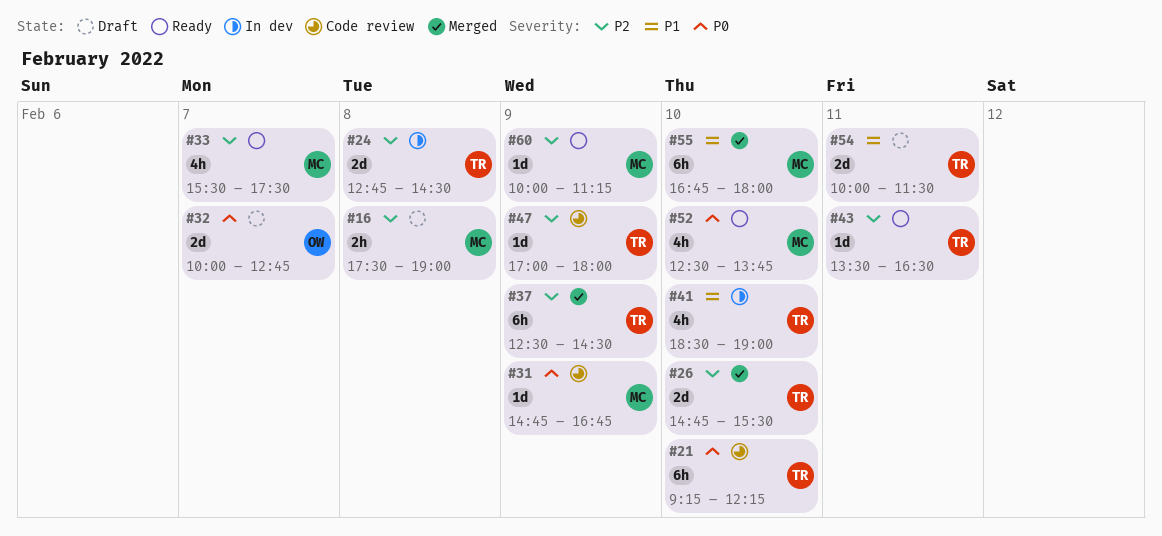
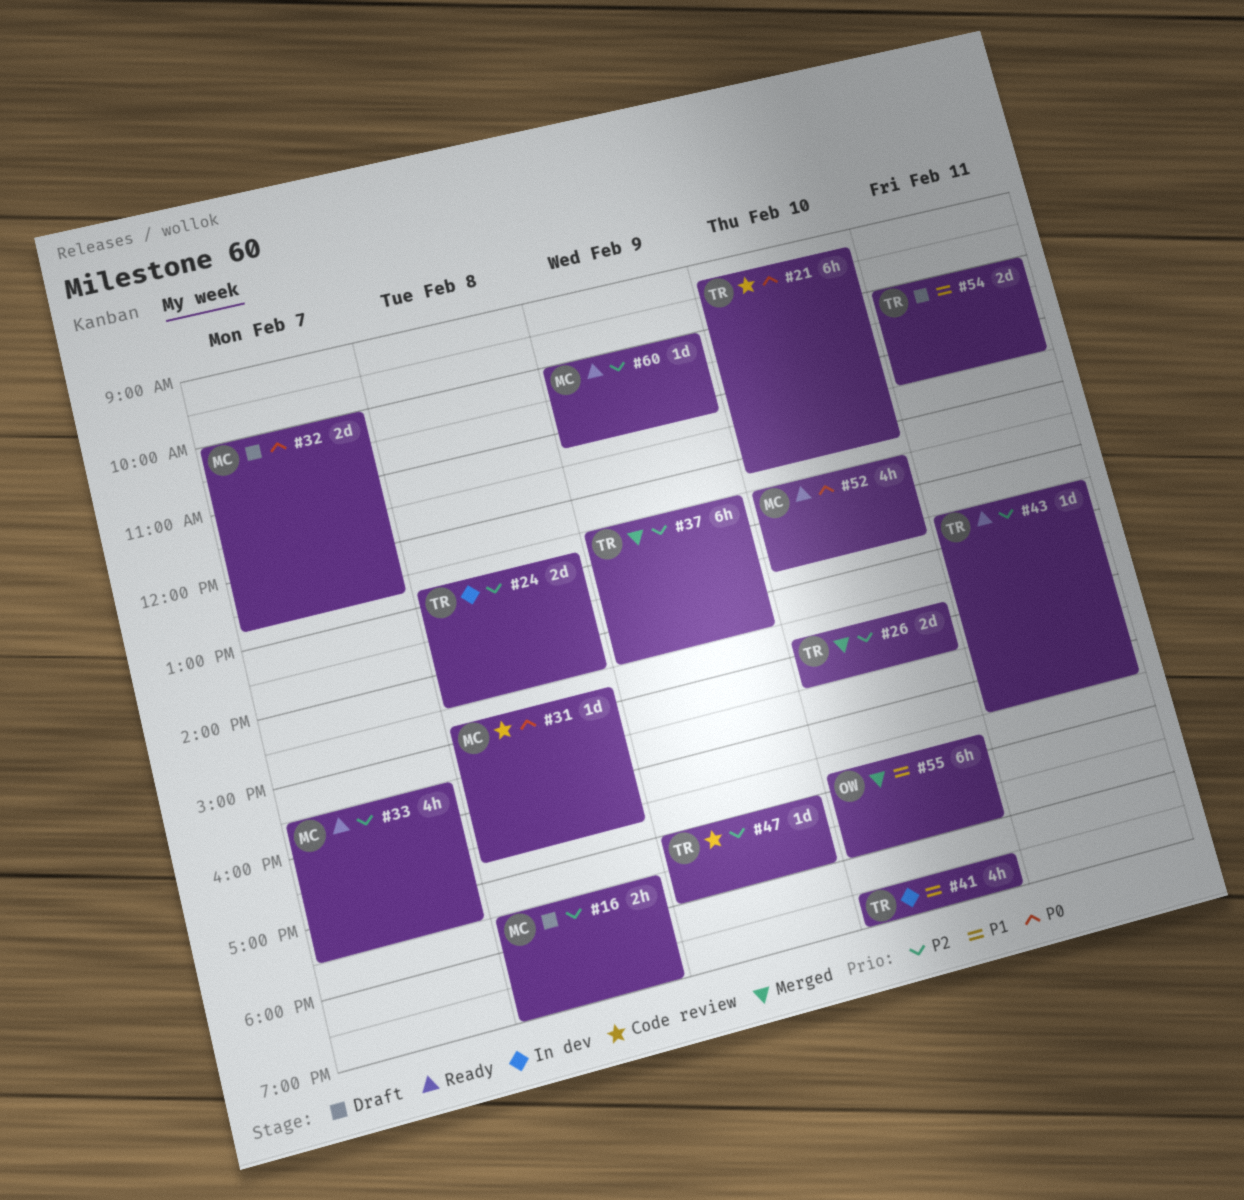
#31, day: Feb 9 -> Feb 8
#32, owner: OW -> MC
#55, owner: MC -> OW

